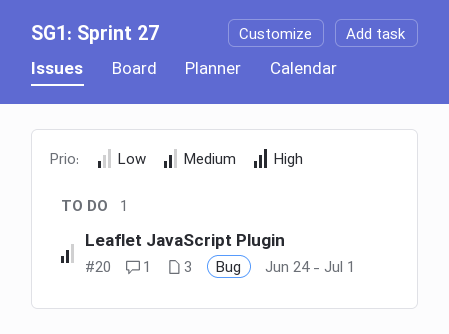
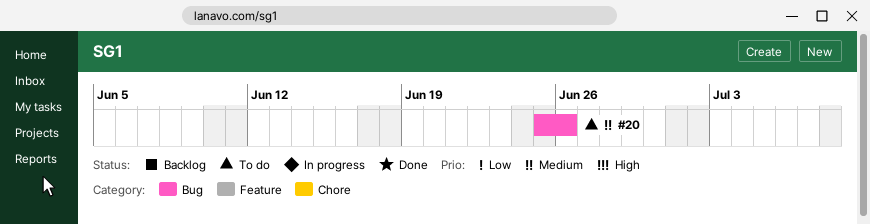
#20, start: Jun 24 -> Jun 25
#20, due: Jul 1 -> Jun 26

